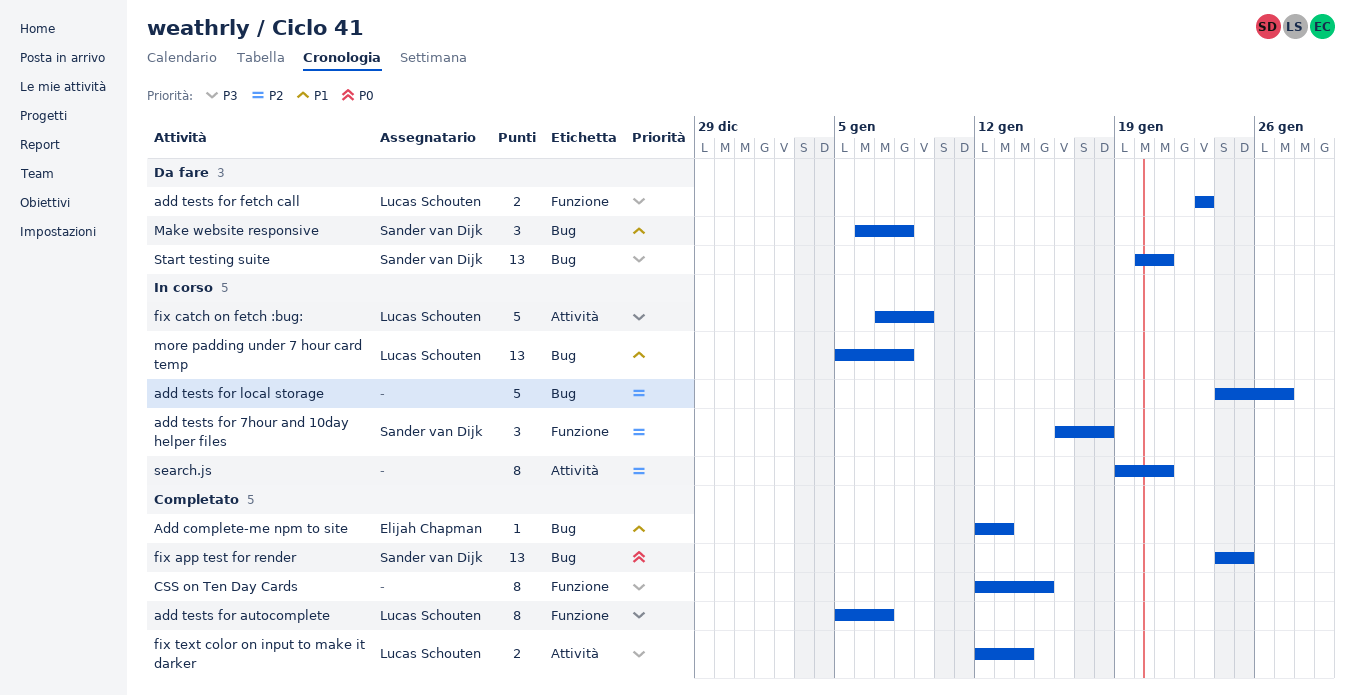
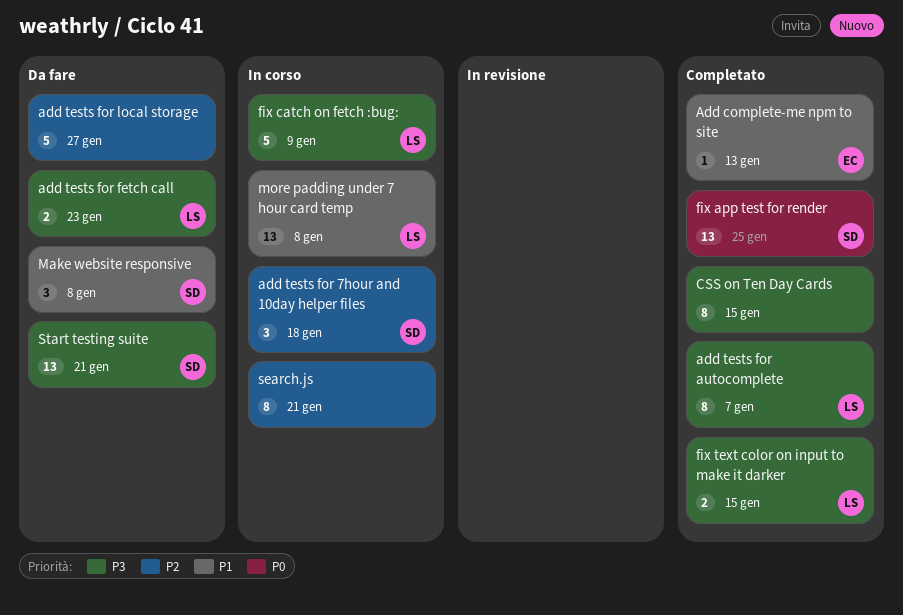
add tests for local storage, status: In corso -> Da fare
fix text color on input to make it darker, due: Jan 14 -> Jan 15

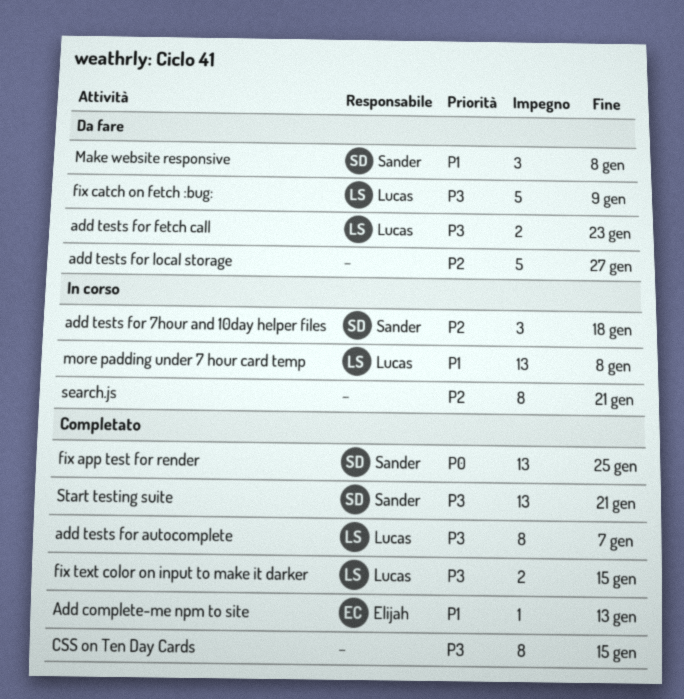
fix catch on fetch :bug:, status: In corso -> Da fare
Start testing suite, status: Da fare -> Completato

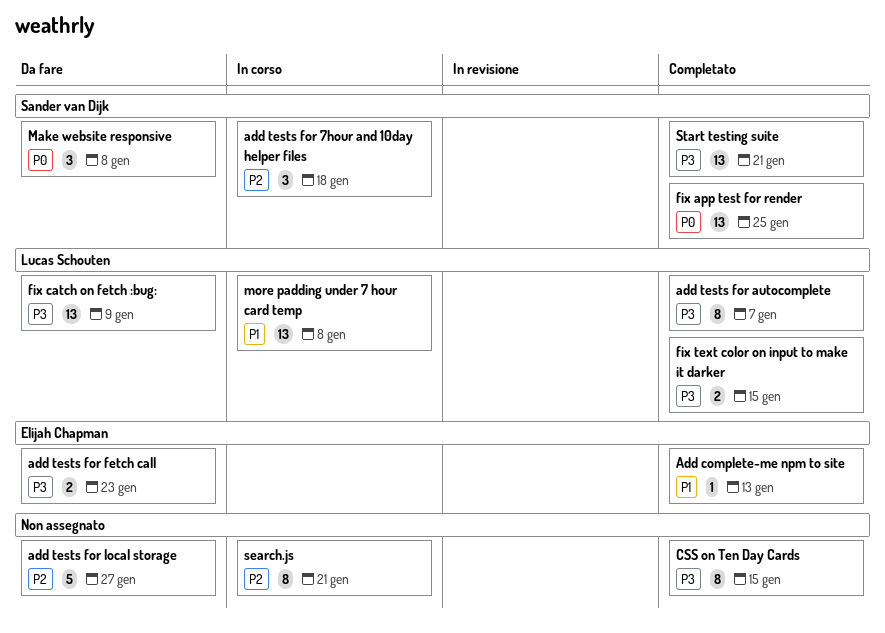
add tests for fetch call, owner: Lucas Schouten -> Elijah Chapman
fix catch on fetch :bug:, estimate: 5 -> 13
Make website responsive, priority: P1 -> P0

